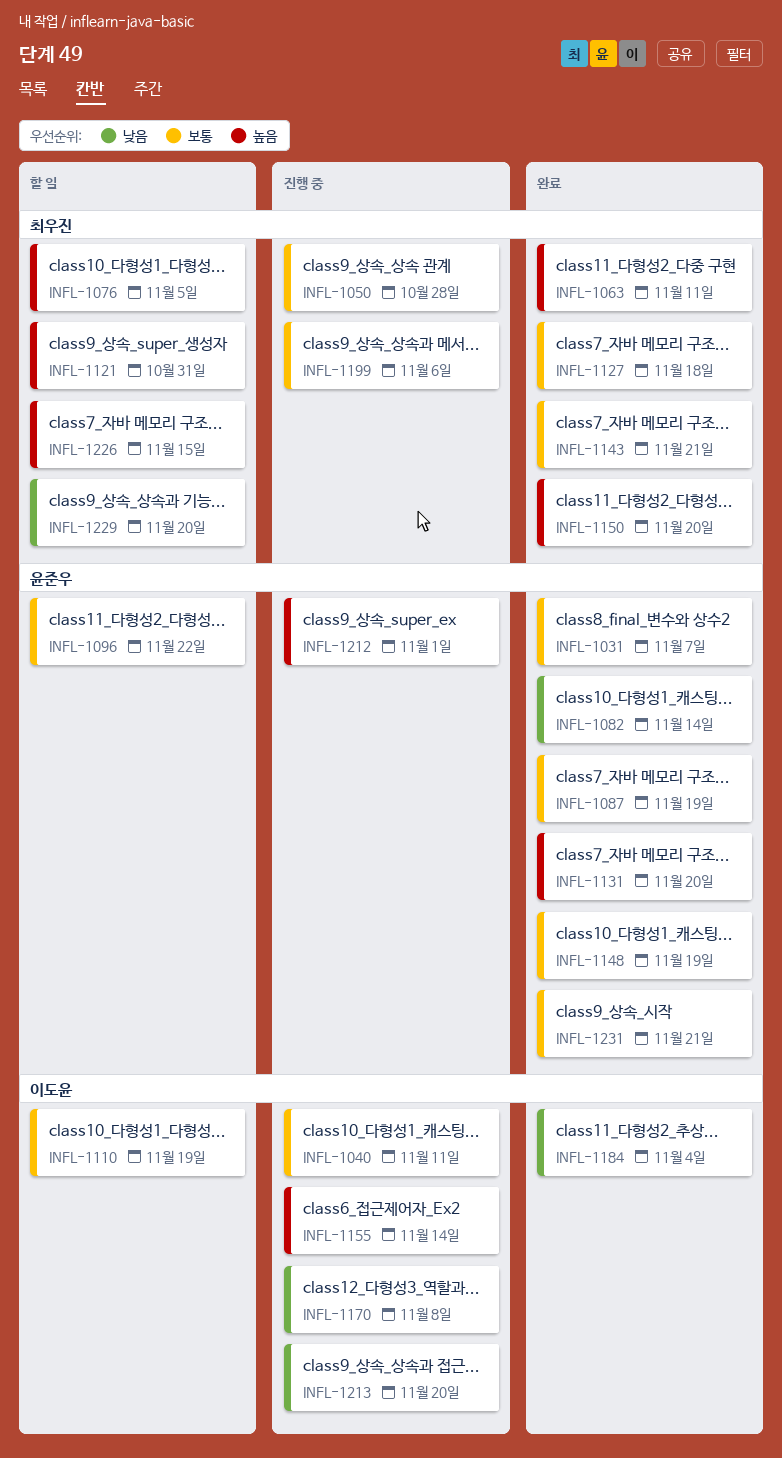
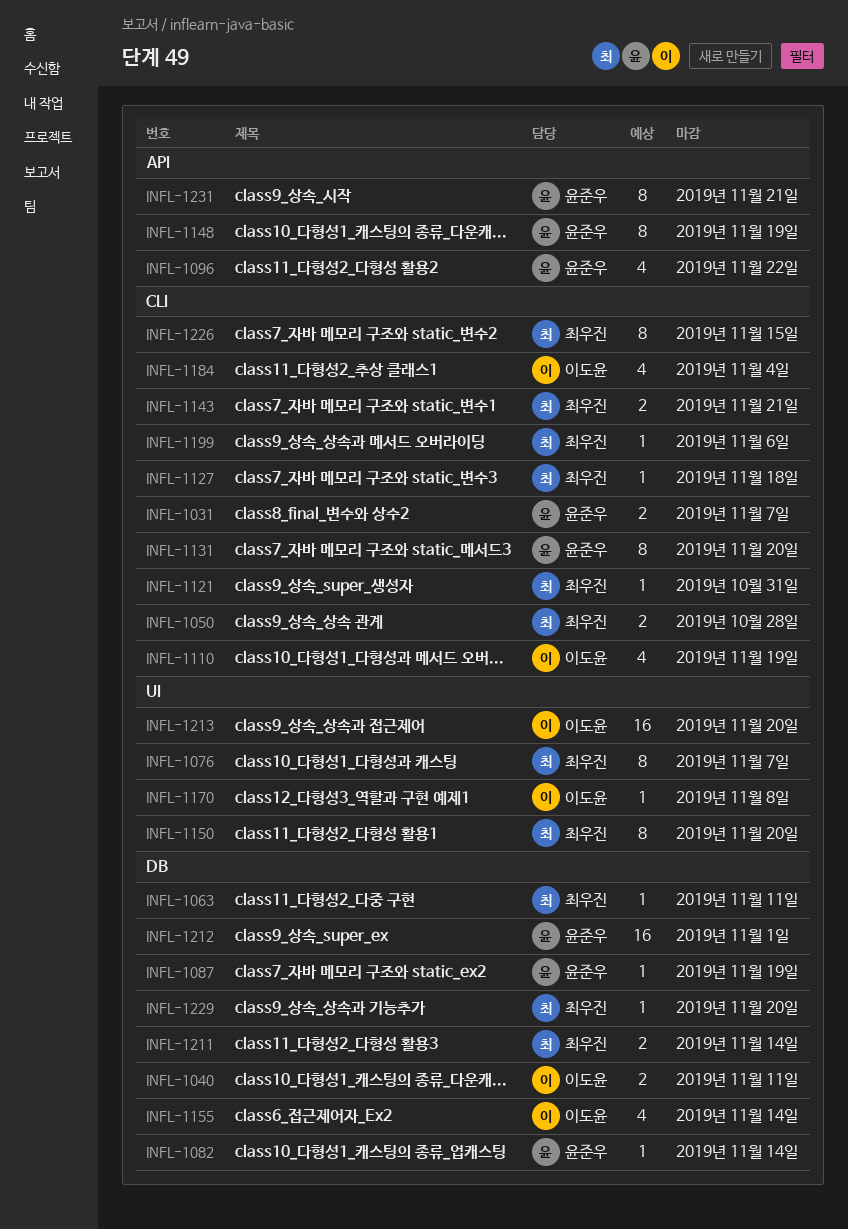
INFL-1076, due: Nov 5 -> Nov 7
INFL-1211: none -> present

